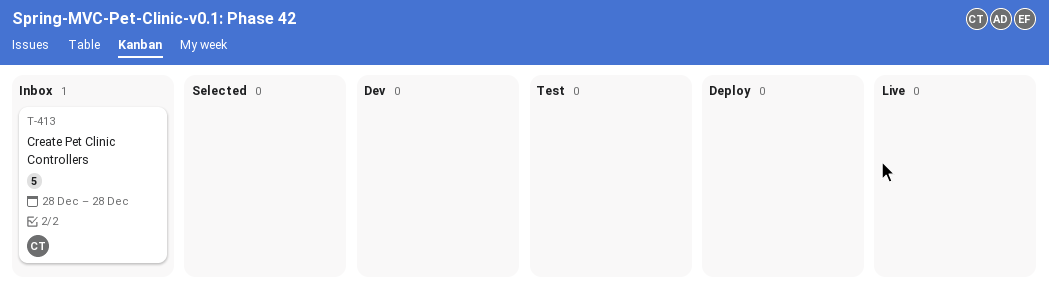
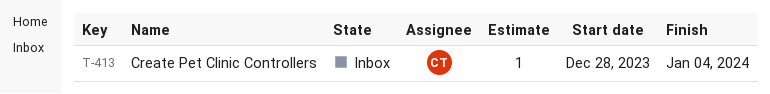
T-413, estimate: 5 -> 1
T-413, due: Dec 28 -> Jan 4

